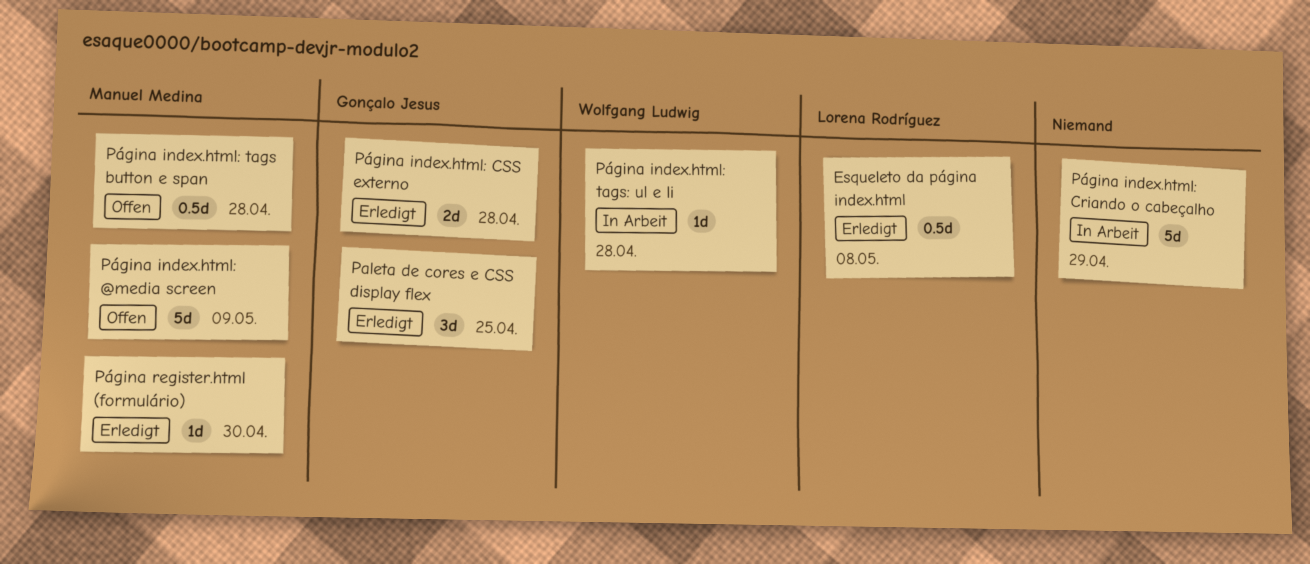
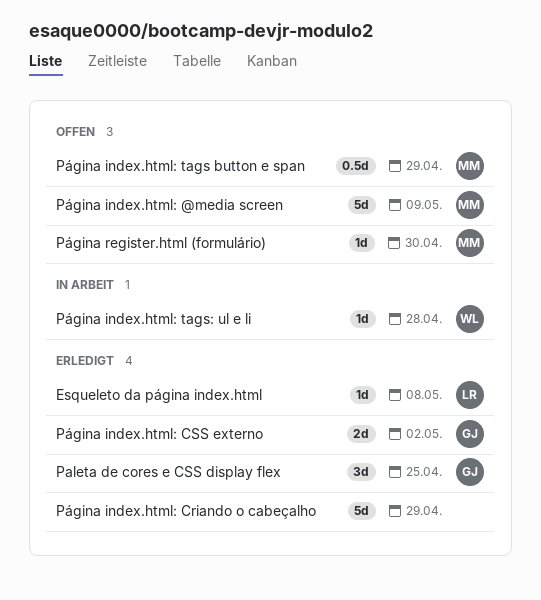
Esqueleto da página index.html, estimate: 0.5d -> 1d
Página index.html: Criando o cabeçalho, status: In Arbeit -> Erledigt
Página index.html: CSS externo, due: Apr 28 -> May 2
Página index.html: tags button e span, due: Apr 28 -> Apr 29
Página register.html (formulário), status: Erledigt -> Offen

